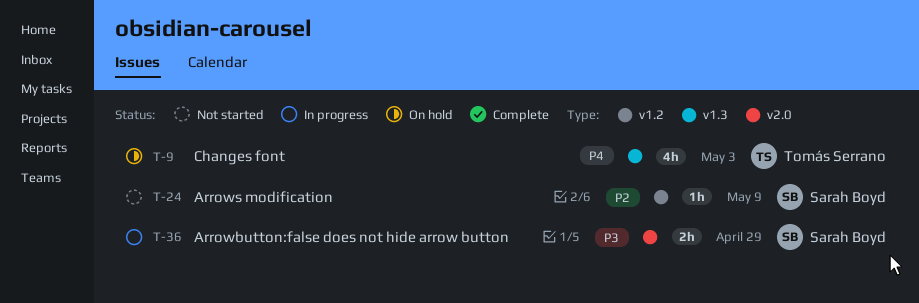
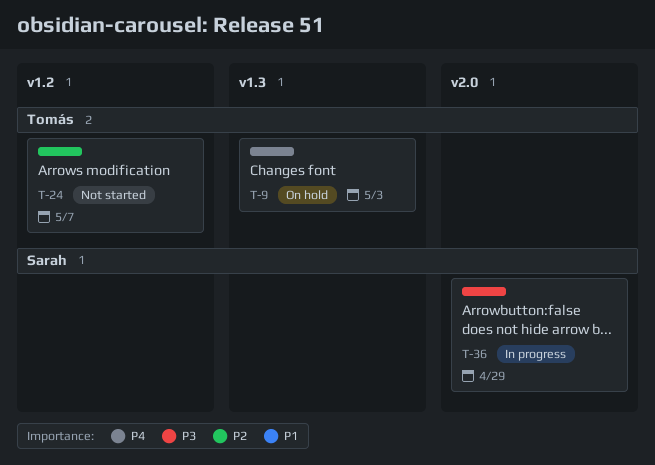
T-24, owner: Sarah Boyd -> Tomás Serrano
T-24, due: May 9 -> May 7

